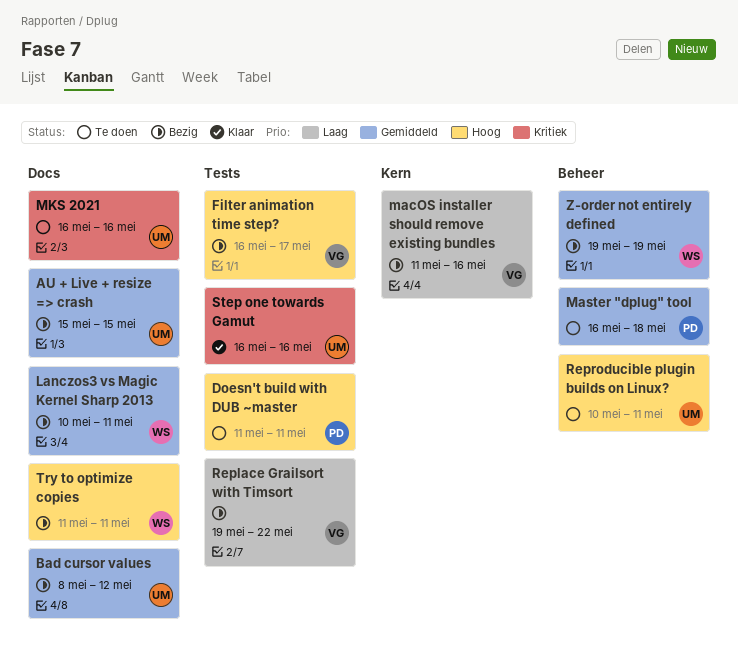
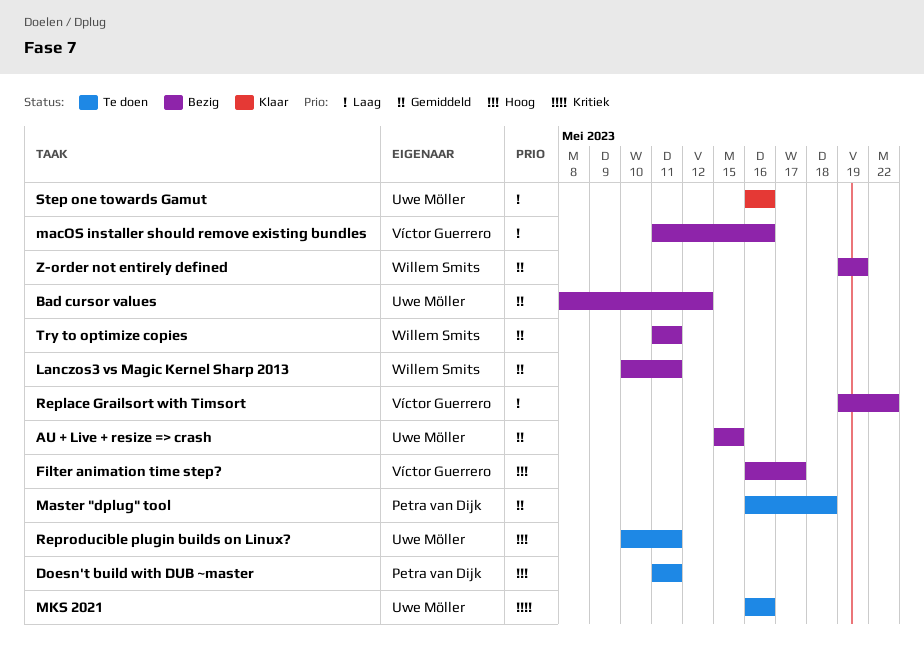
Step one towards Gamut, priority: Kritiek -> Laag
Try to optimize copies, priority: Hoog -> Gemiddeld

